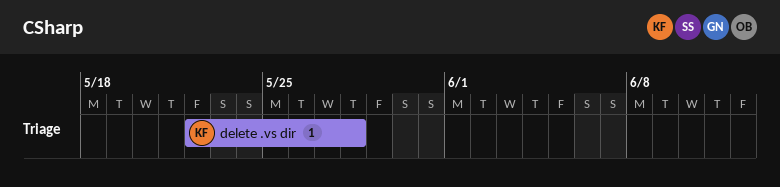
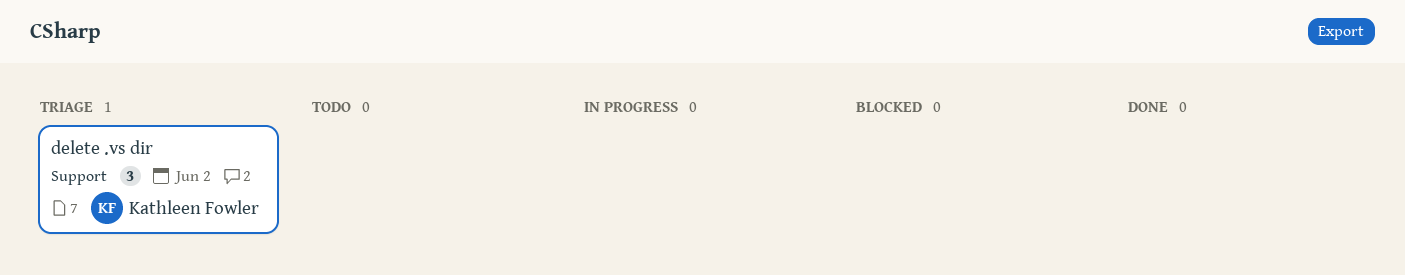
delete .vs dir, estimate: 1 -> 3
delete .vs dir, due: May 28 -> Jun 2

